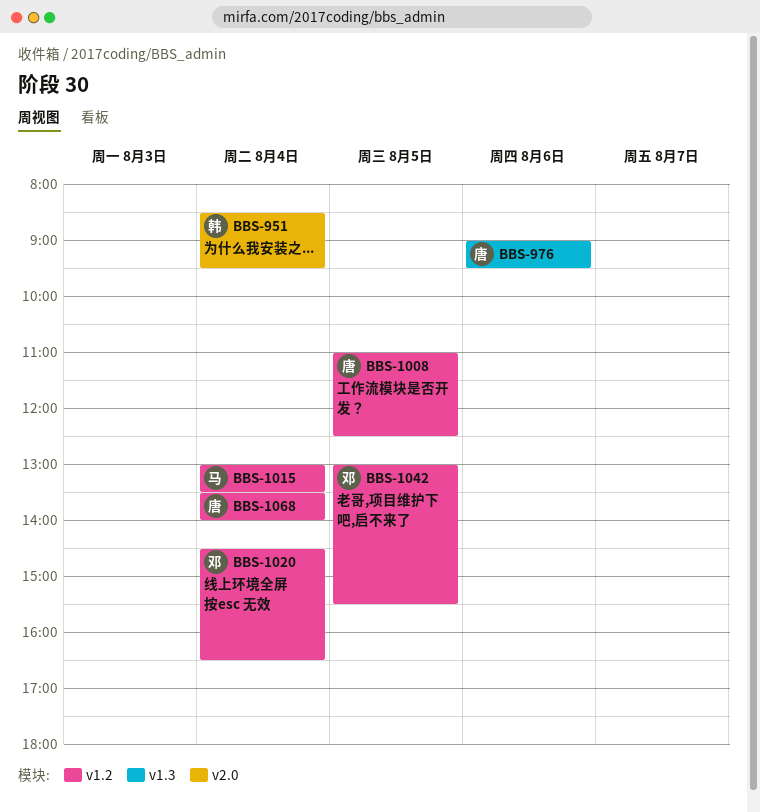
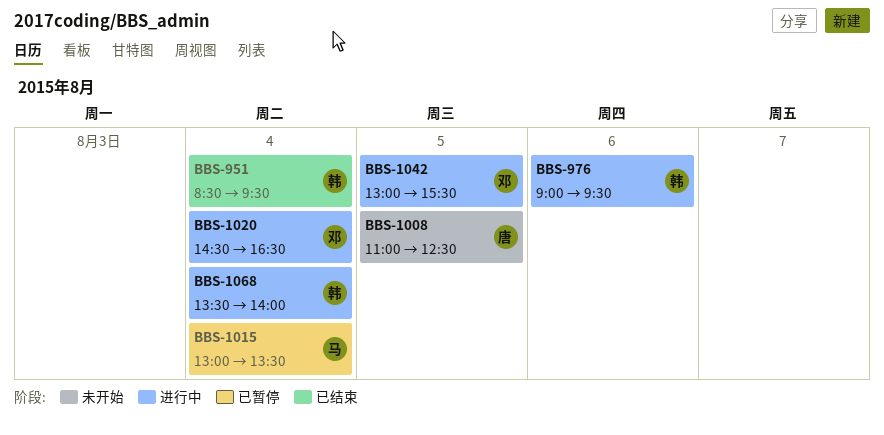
BBS-976, owner: 唐 -> 韩
BBS-1068, owner: 唐 -> 韩

